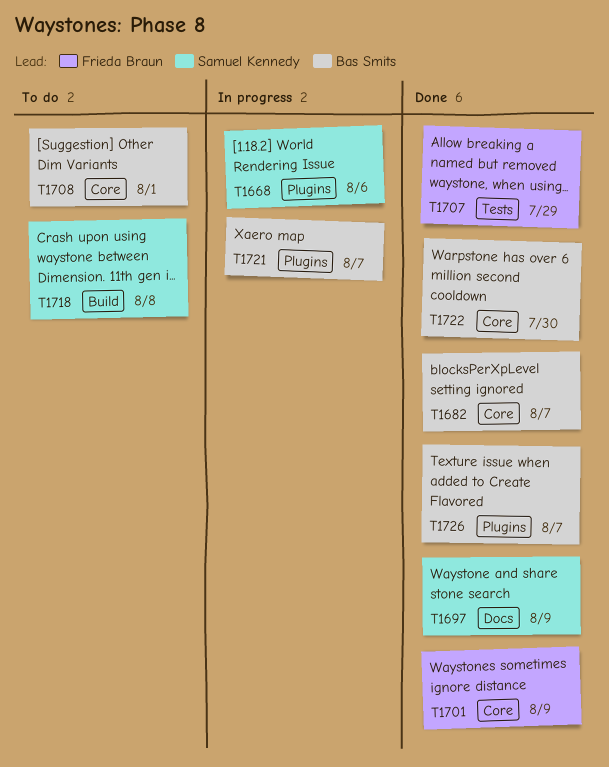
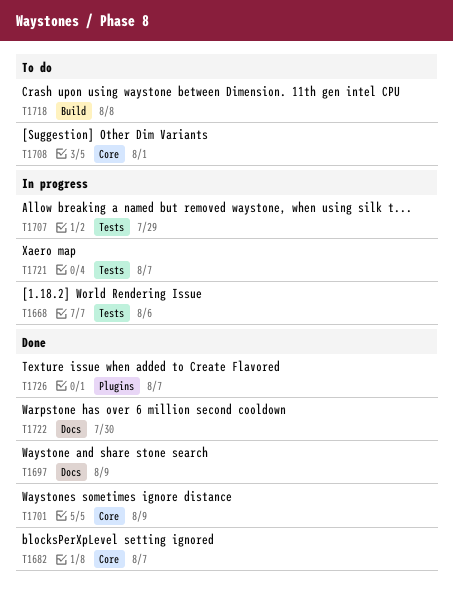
T1668, label: Plugins -> Tests
T1707, status: Done -> In progress
T1721, label: Plugins -> Tests
T1722, label: Core -> Docs

